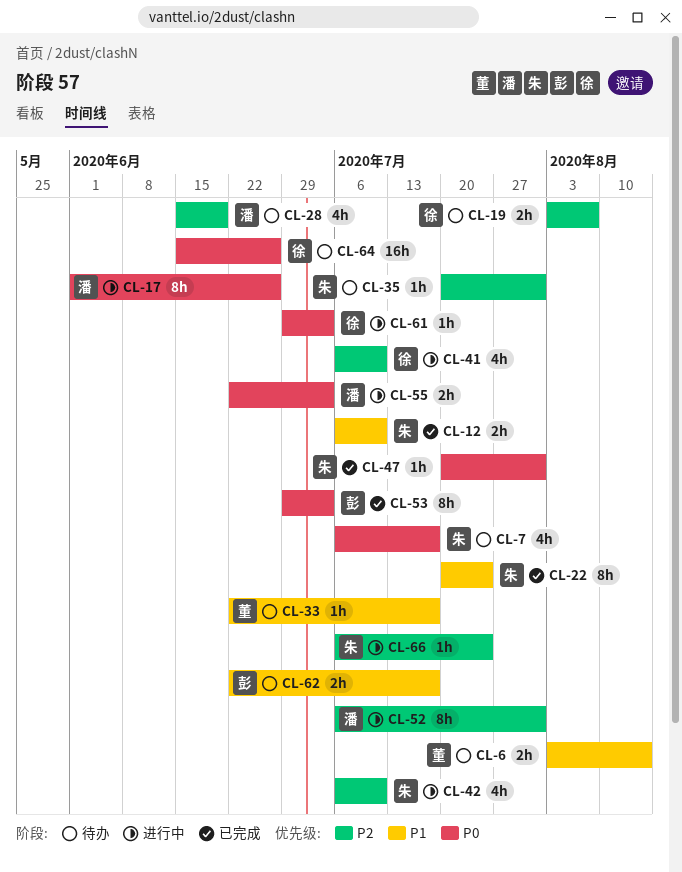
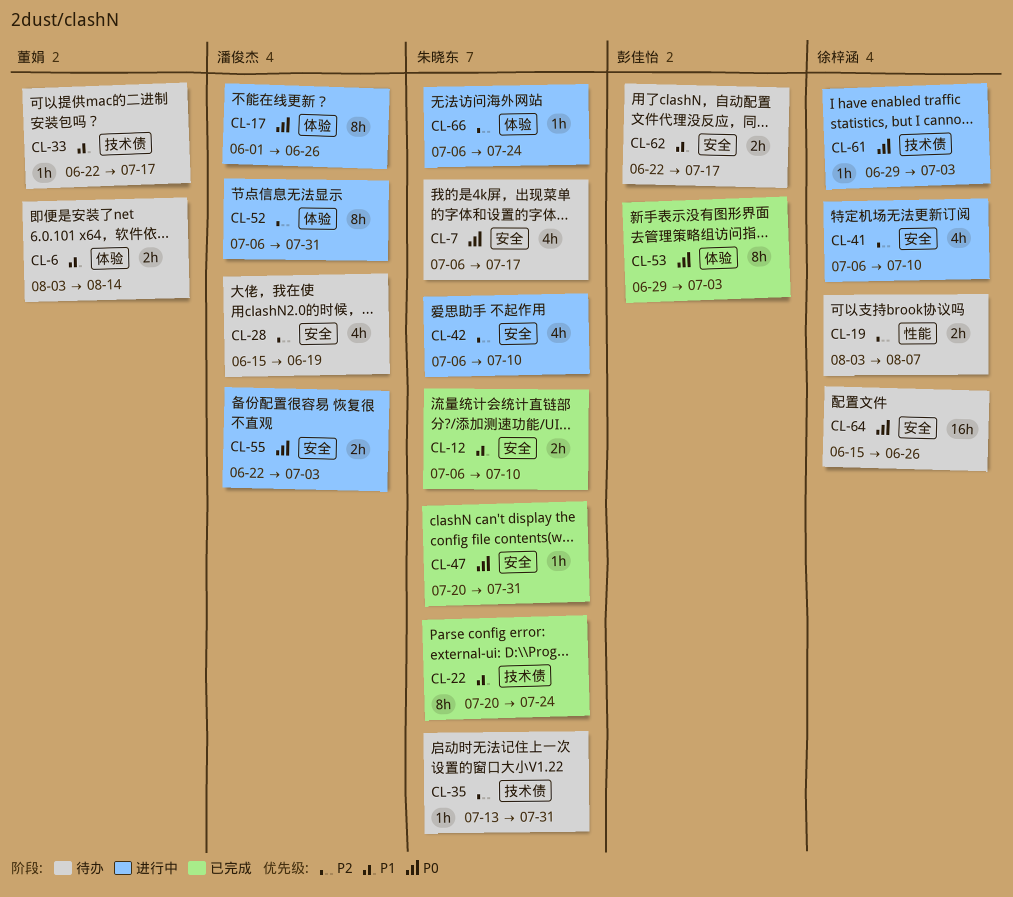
CL-35, start: Jul 20 -> Jul 13

